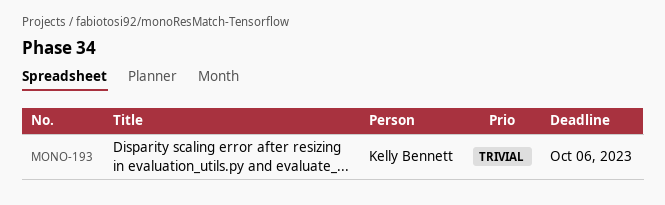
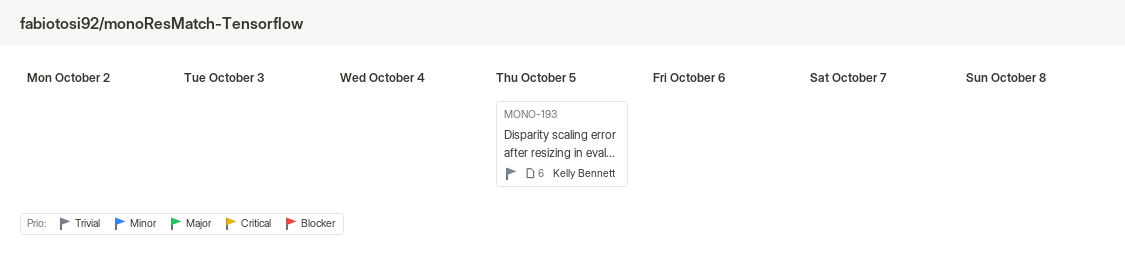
MONO-193, due: Oct 6 -> Oct 5

